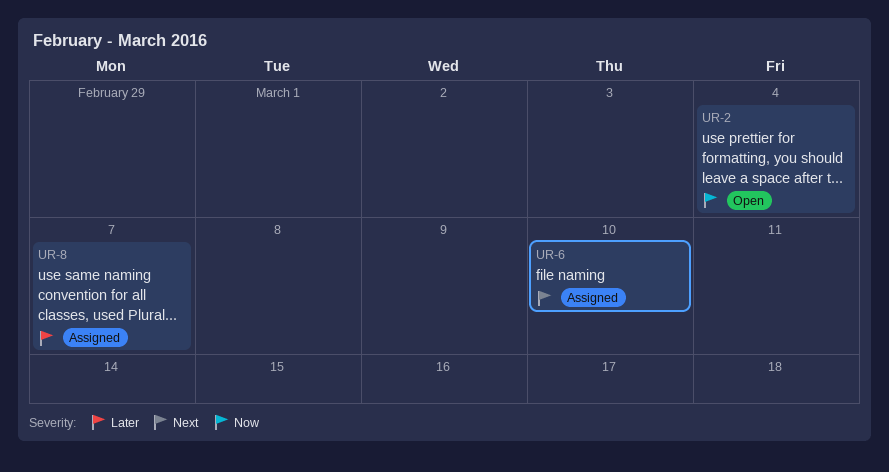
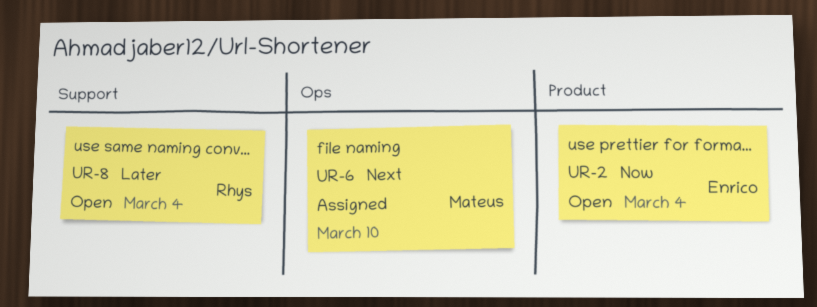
UR-8, status: Assigned -> Open
UR-8, due: Mar 7 -> Mar 4

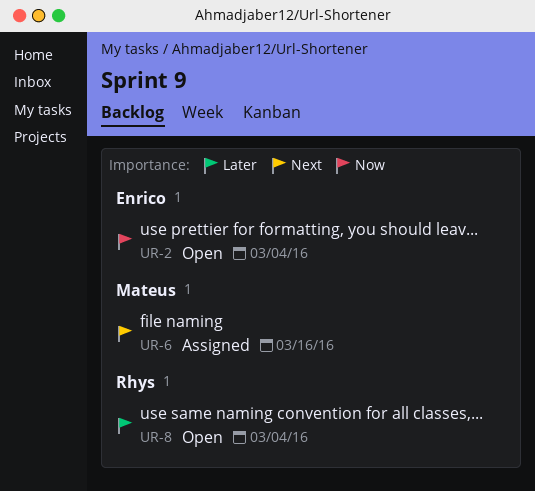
UR-6, due: Mar 10 -> Mar 16

